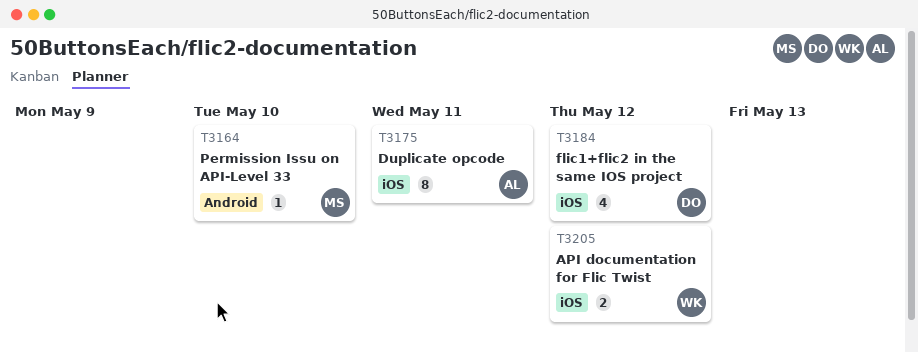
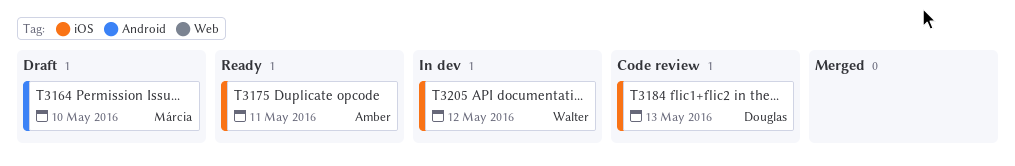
T3184, due: May 12 -> May 13

